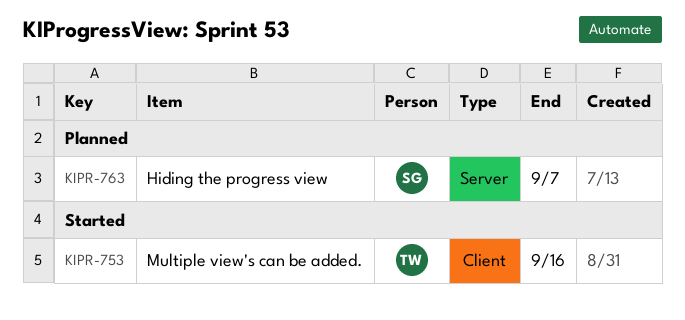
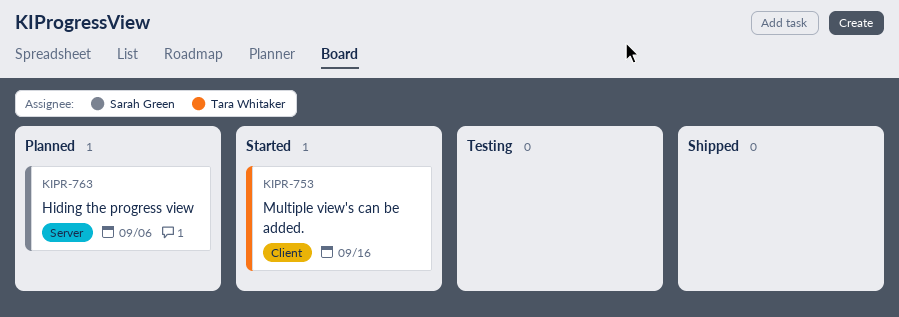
KIPR-763, due: Sep 7 -> Sep 6

